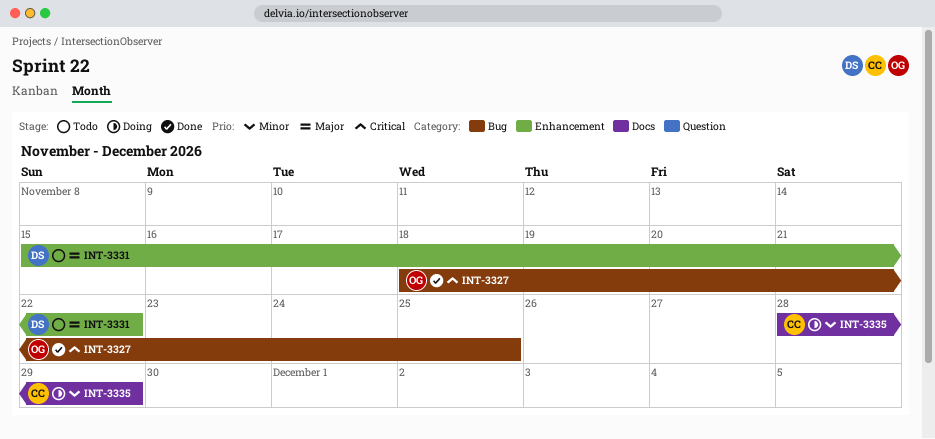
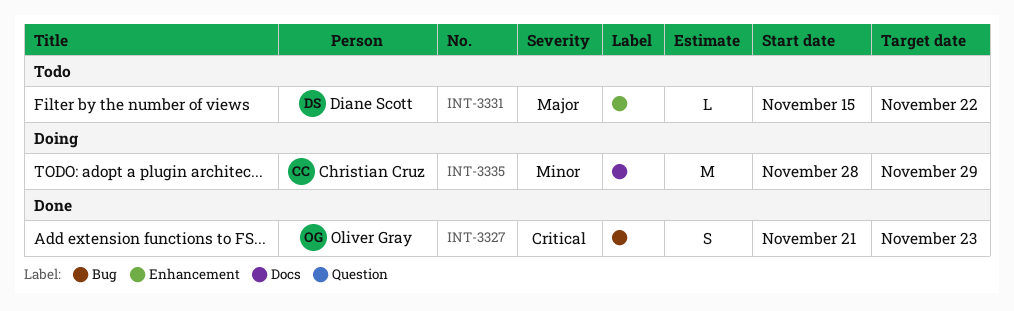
INT-3327, start: Nov 18 -> Nov 21
INT-3327, due: Nov 25 -> Nov 23

